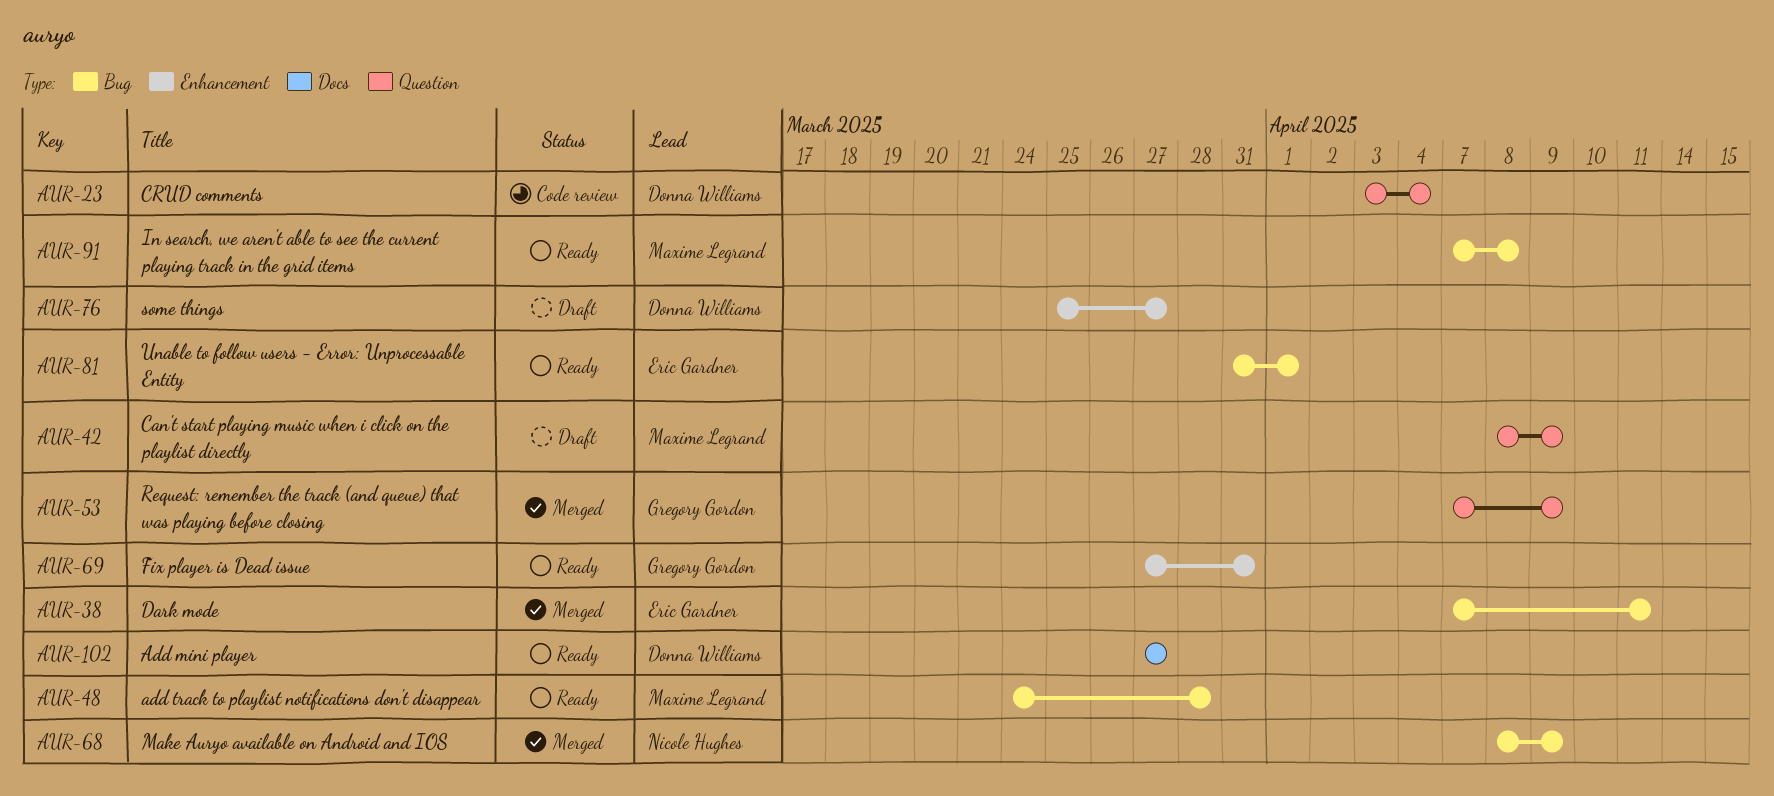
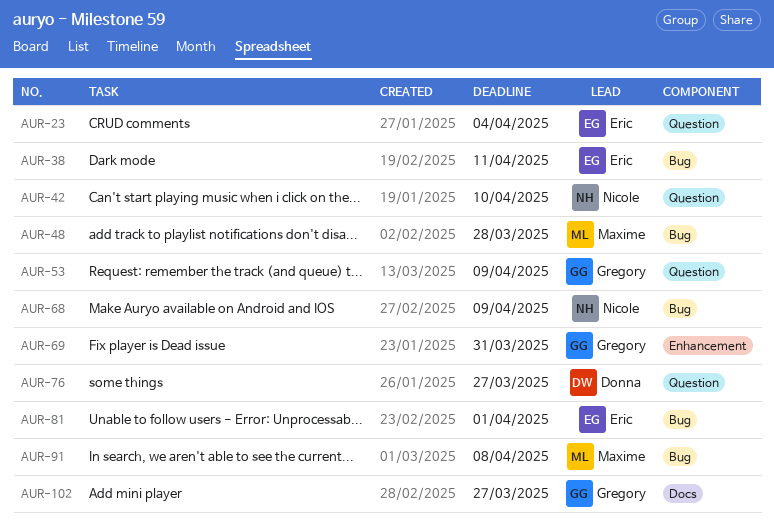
AUR-23, owner: Donna Williams -> Eric Gardner
AUR-42, owner: Maxime Legrand -> Nicole Hughes
AUR-42, due: Apr 9 -> Apr 10
AUR-76, label: Enhancement -> Question
AUR-102, owner: Donna Williams -> Gregory Gordon

